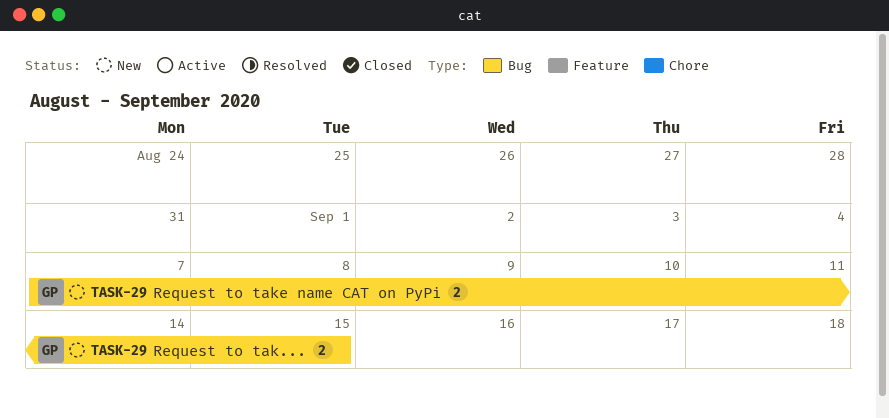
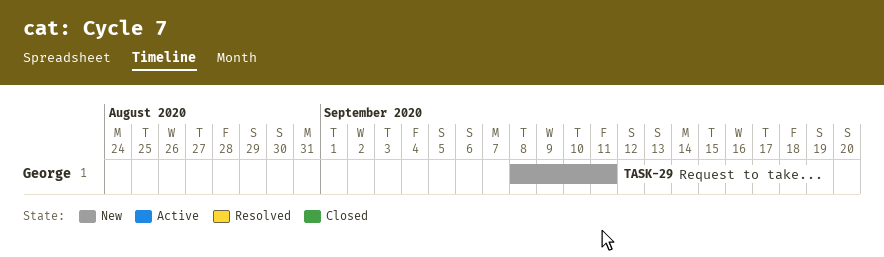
TASK-29, start: Sep 7 -> Sep 8
TASK-29, due: Sep 15 -> Sep 11

